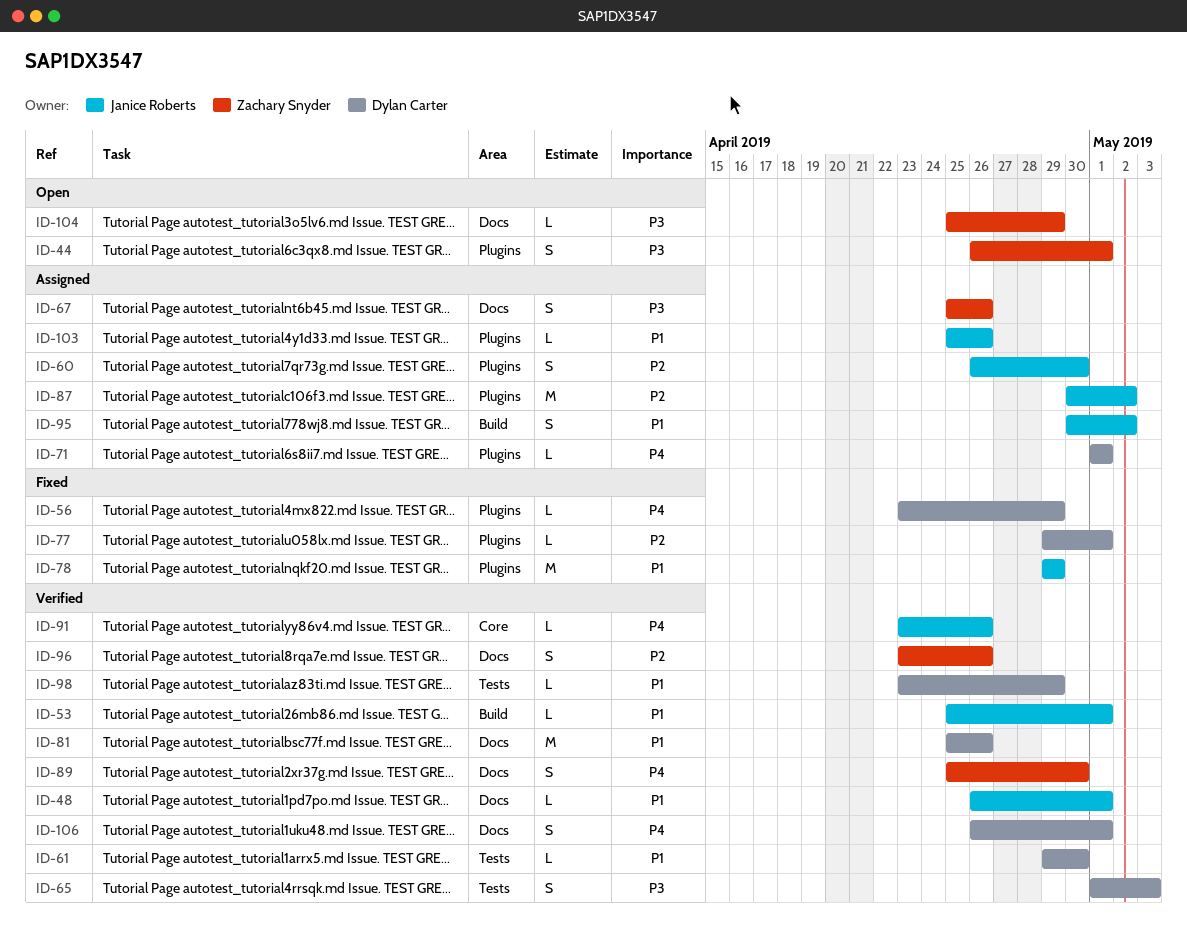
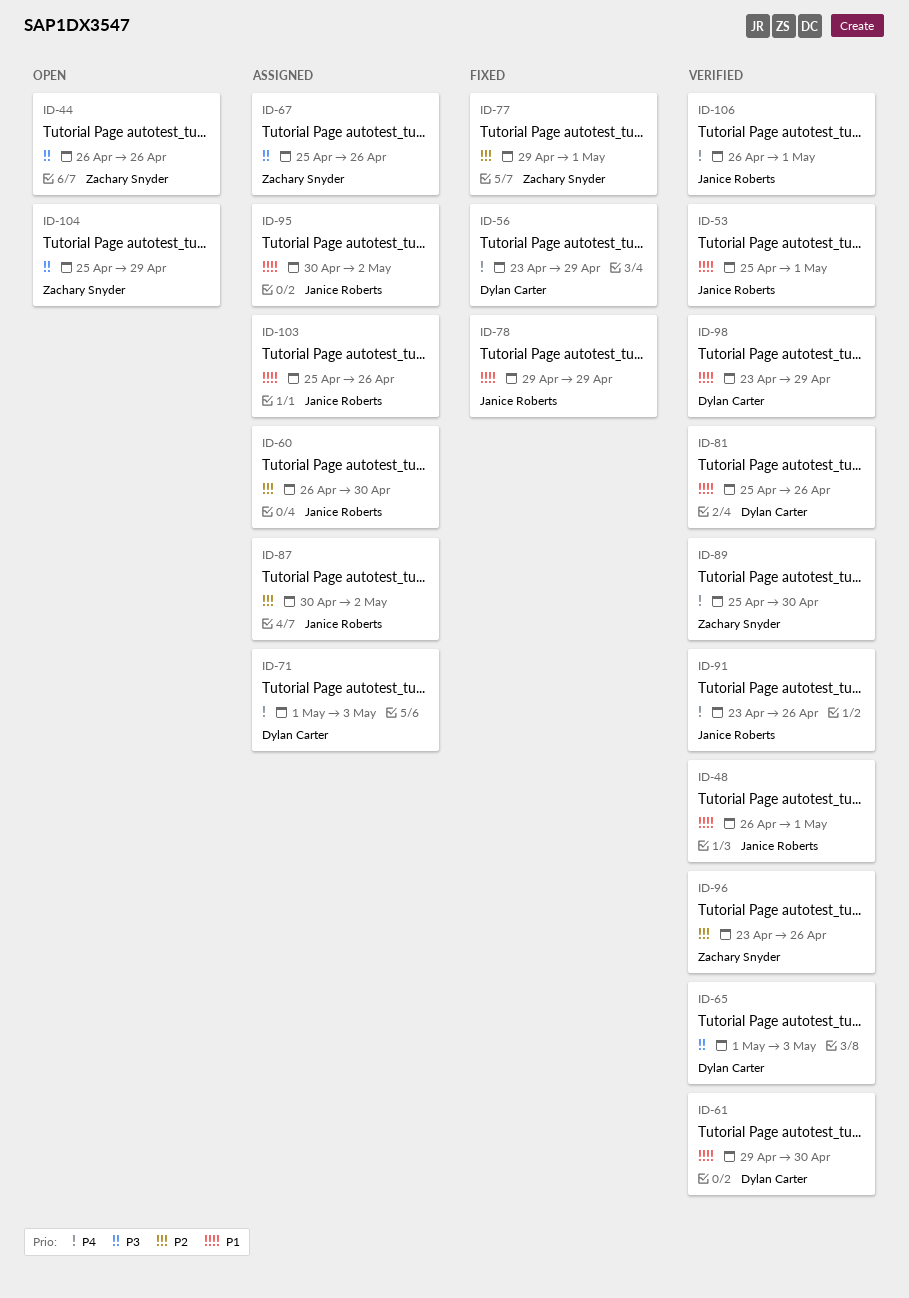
ID-44, due: May 1 -> Apr 26
ID-71, due: May 1 -> May 3
ID-77, owner: Dylan Carter -> Zachary Snyder
ID-106, owner: Dylan Carter -> Janice Roberts

